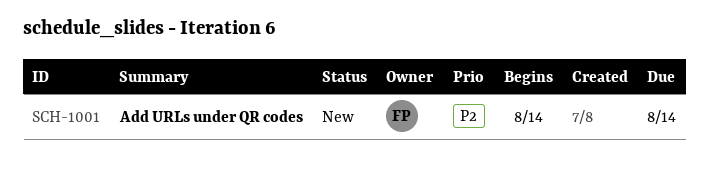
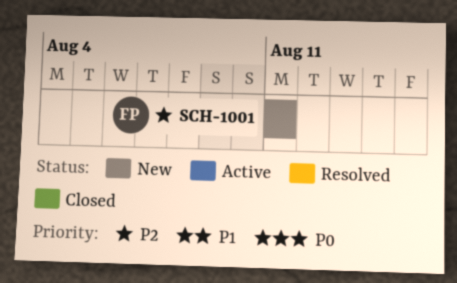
SCH-1001, start: Aug 14 -> Aug 11
SCH-1001, due: Aug 14 -> Aug 11

